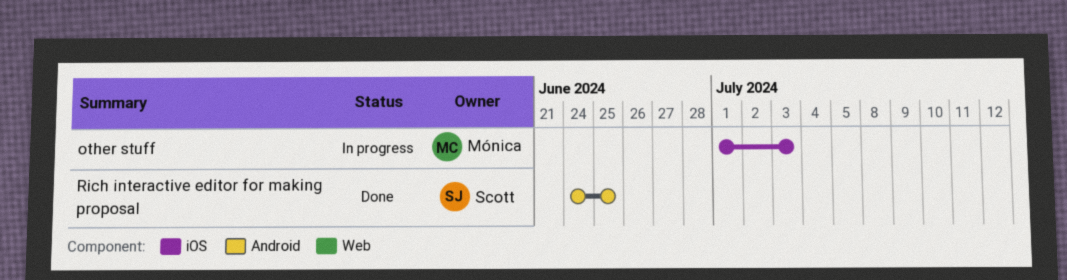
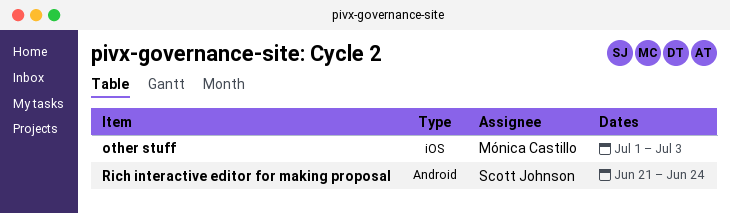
Rich interactive editor for making proposal, start: Jun 24 -> Jun 21
Rich interactive editor for making proposal, due: Jun 25 -> Jun 24

